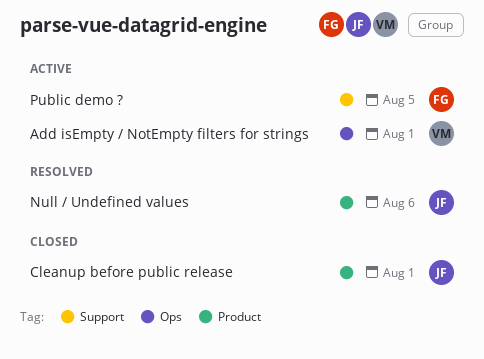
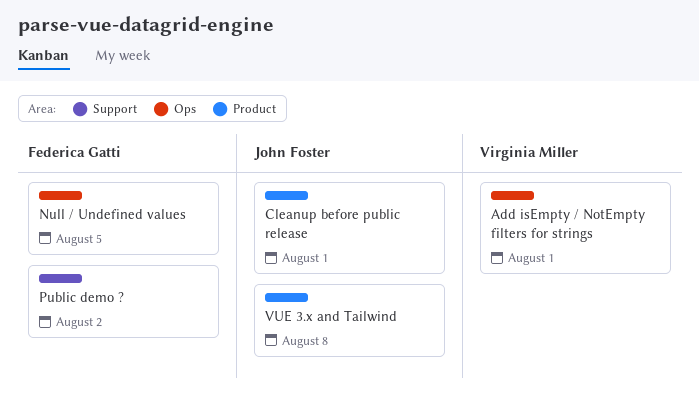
Null / Undefined values, owner: John Foster -> Federica Gatti
Null / Undefined values, label: Product -> Ops
Null / Undefined values, due: Aug 6 -> Aug 5
Public demo ?, due: Aug 5 -> Aug 2
VUE 3.x and Tailwind: none -> present

